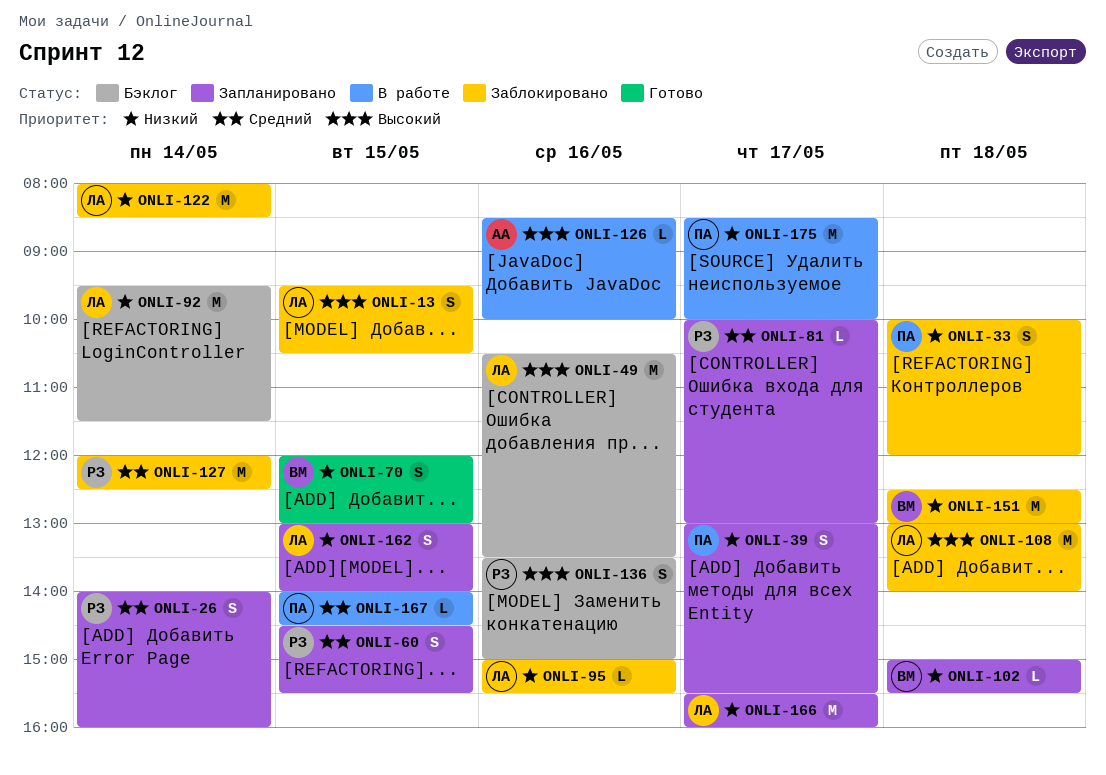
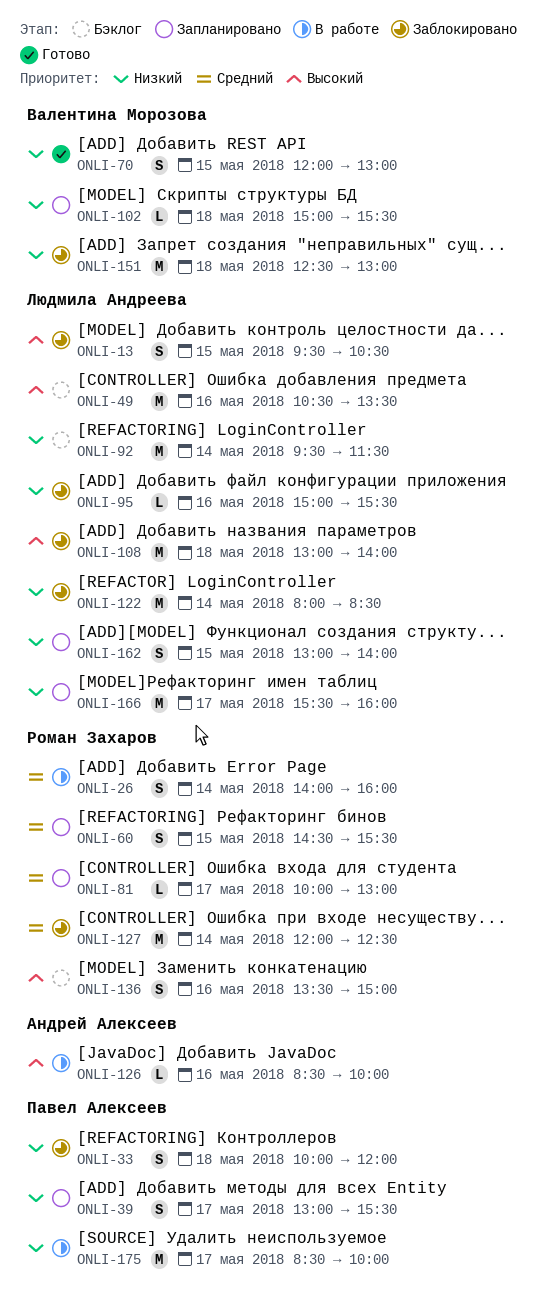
ONLI-26, status: Запланировано -> В работе
ONLI-167: present -> none

